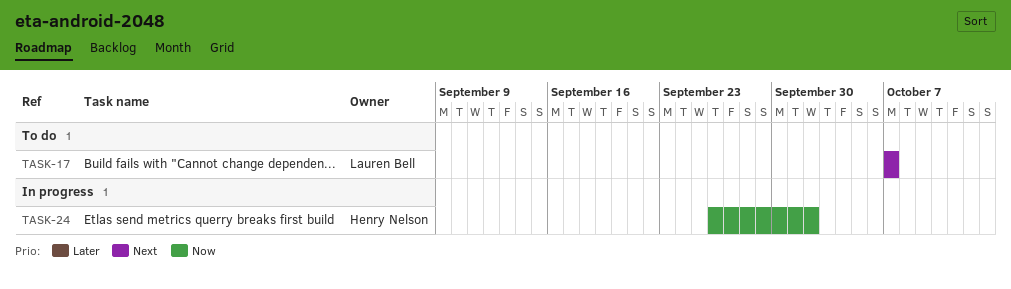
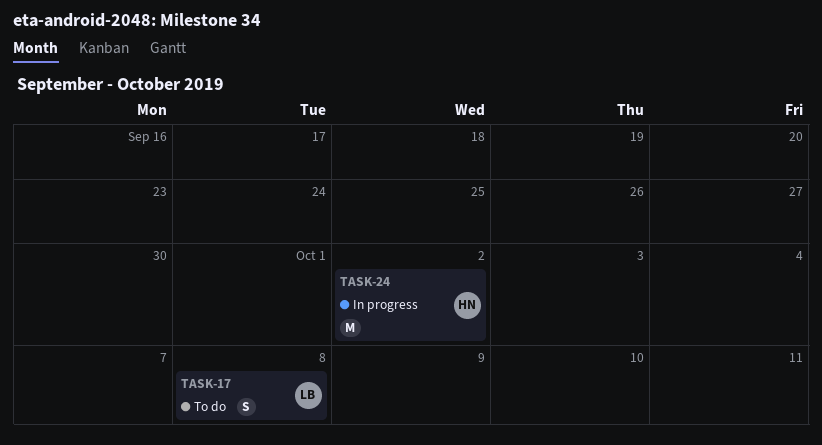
TASK-17, due: Oct 7 -> Oct 8

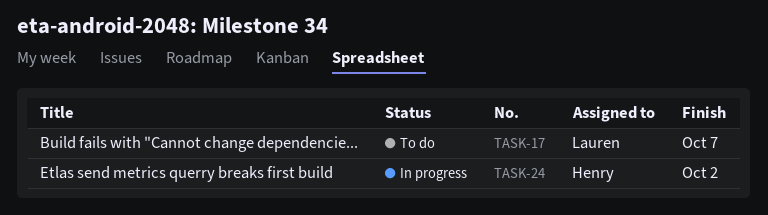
TASK-17, due: Oct 8 -> Oct 7

